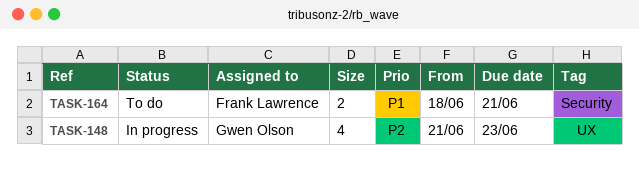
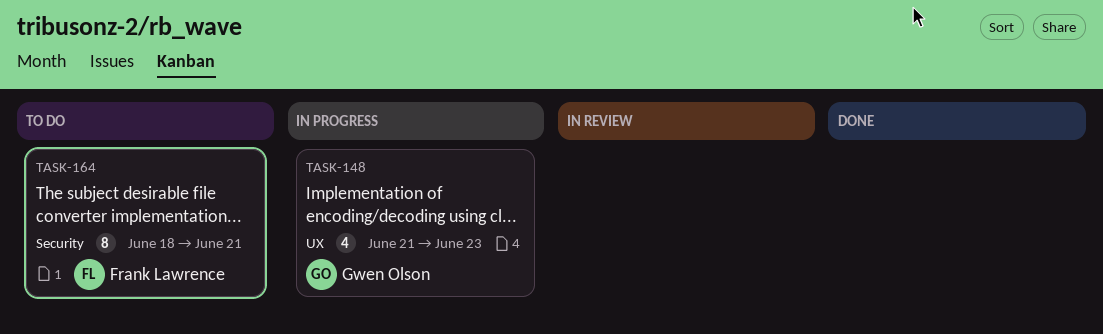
TASK-164, estimate: 2 -> 8

